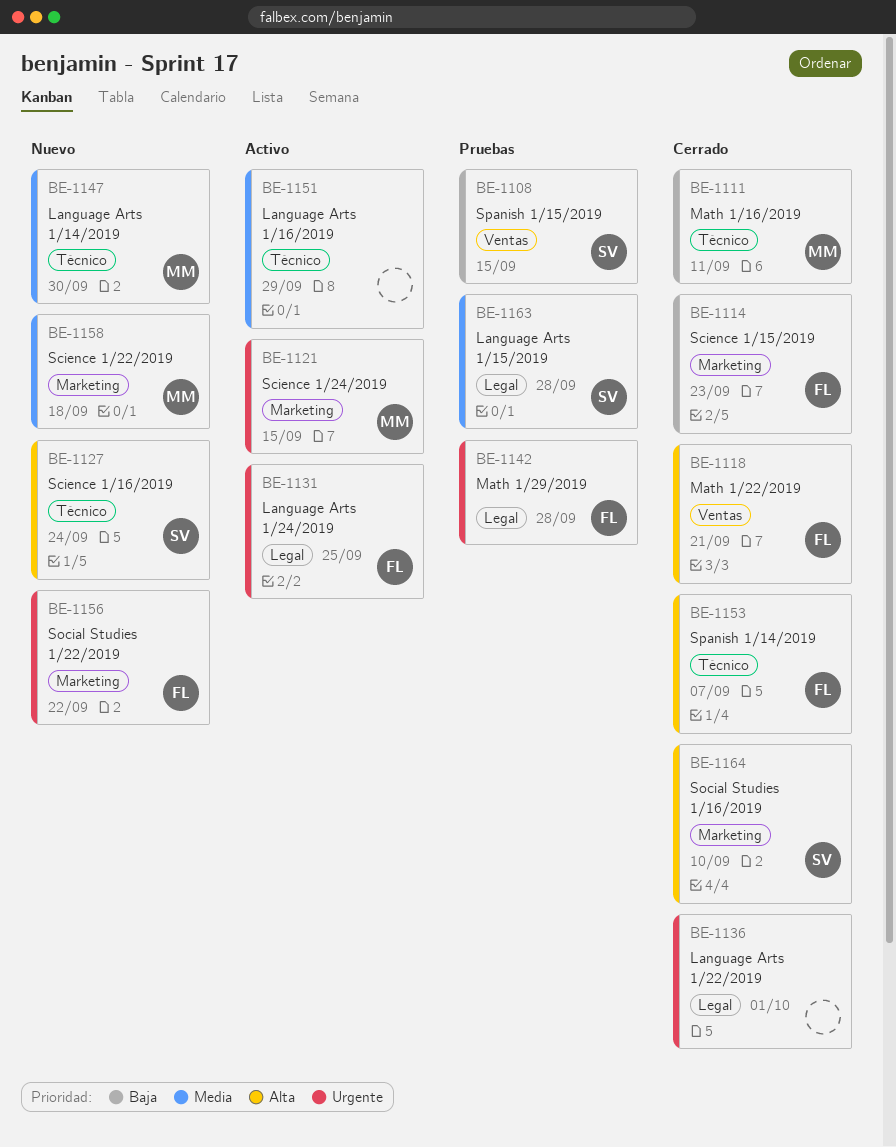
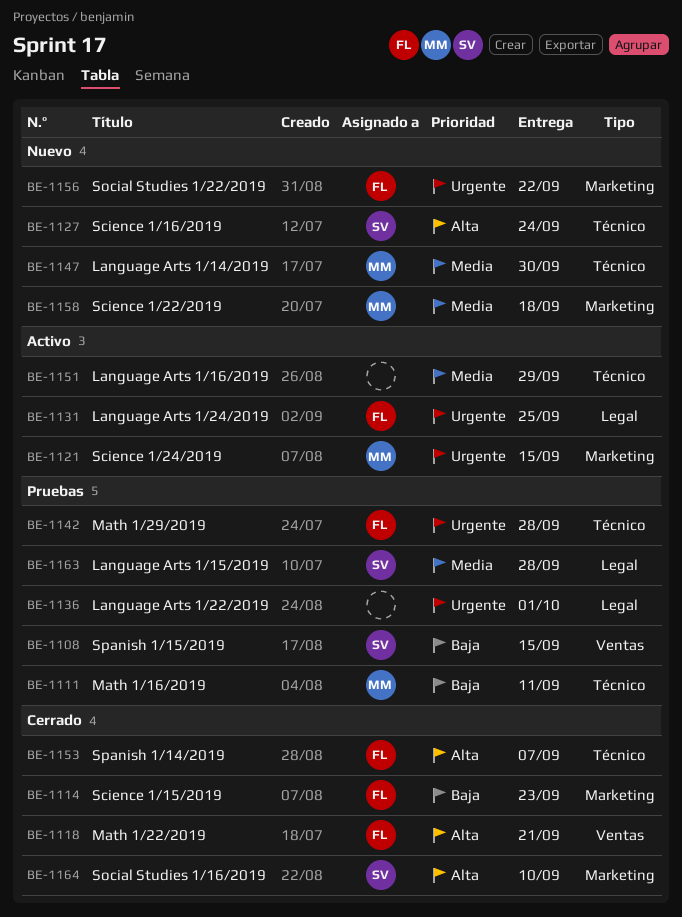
BE-1111, status: Cerrado -> Pruebas
BE-1136, status: Cerrado -> Pruebas
BE-1142, label: Legal -> Técnico

